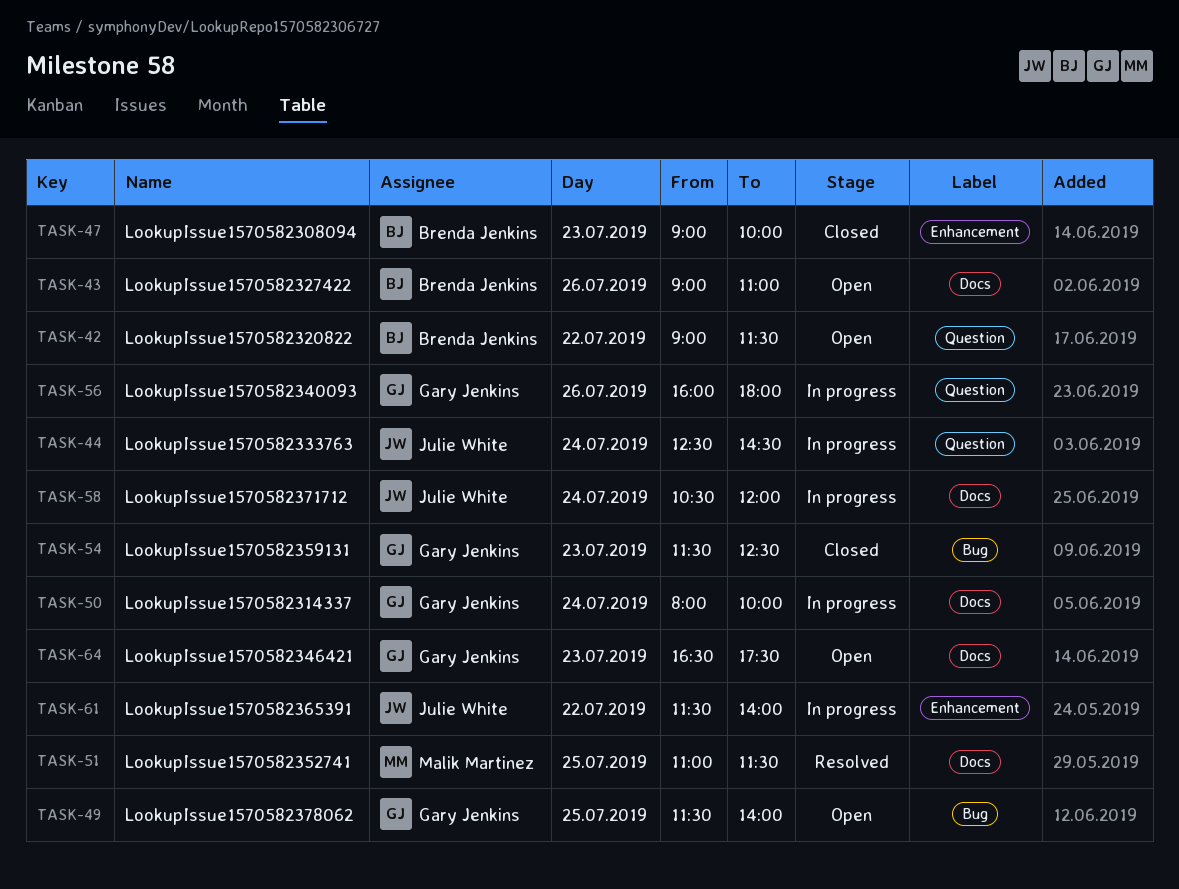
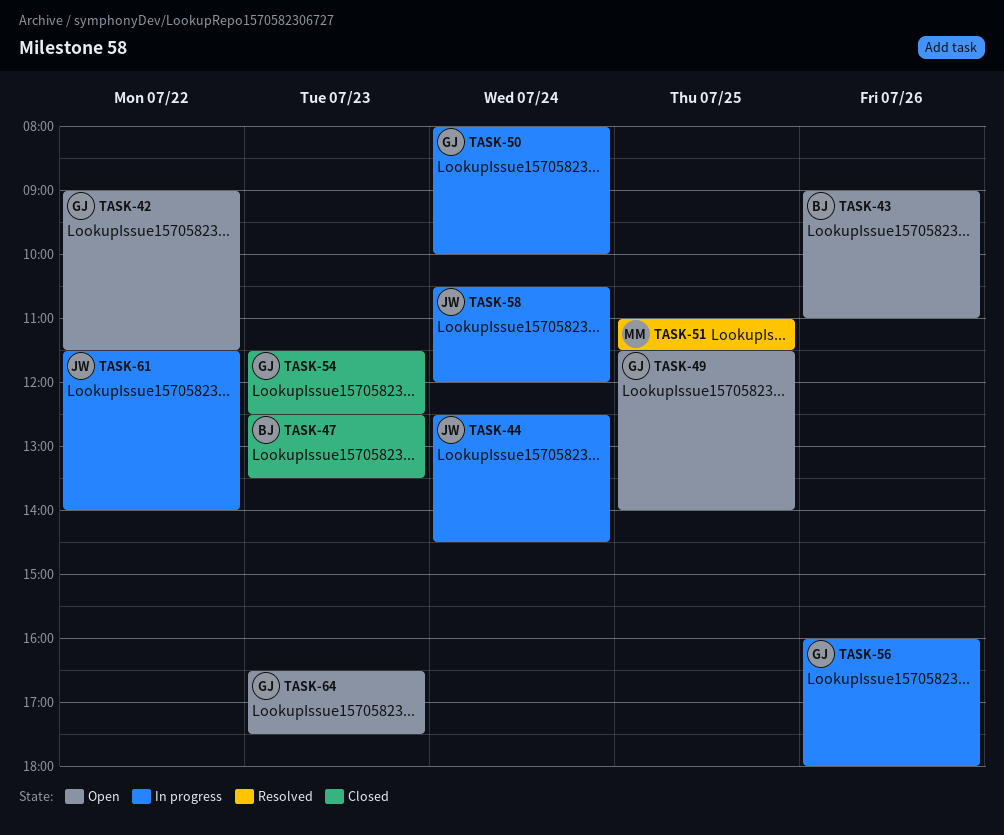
TASK-42, owner: Brenda Jenkins -> Gary Jenkins
TASK-47, begins: 09:00 -> 12:30
TASK-47, ends: 10:00 -> 13:30

